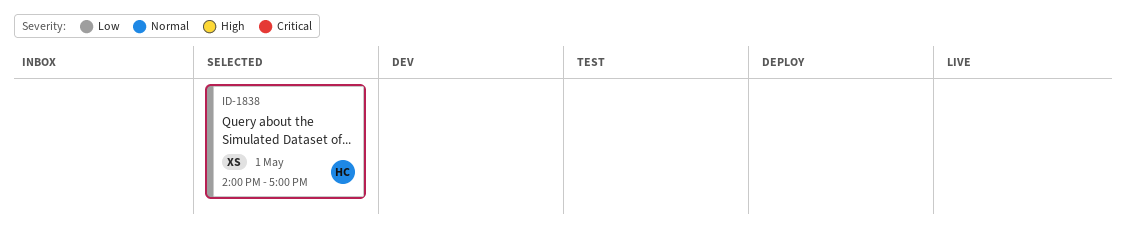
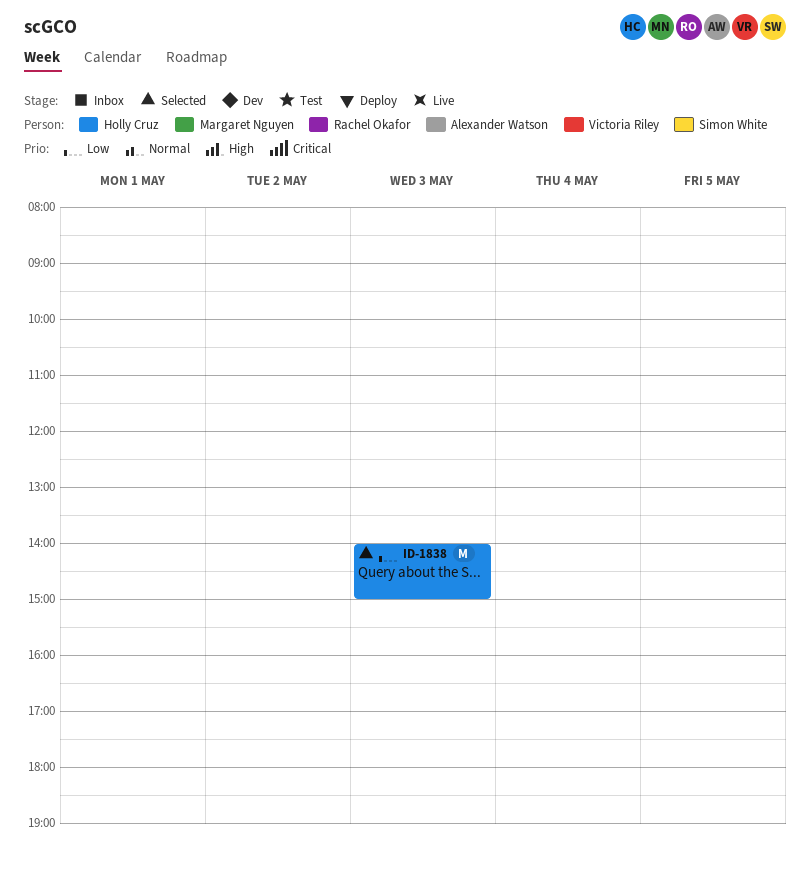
ID-1838, estimate: XS -> M
ID-1838, day: May 1 -> May 3
ID-1838, ends: 17:00 -> 15:00

